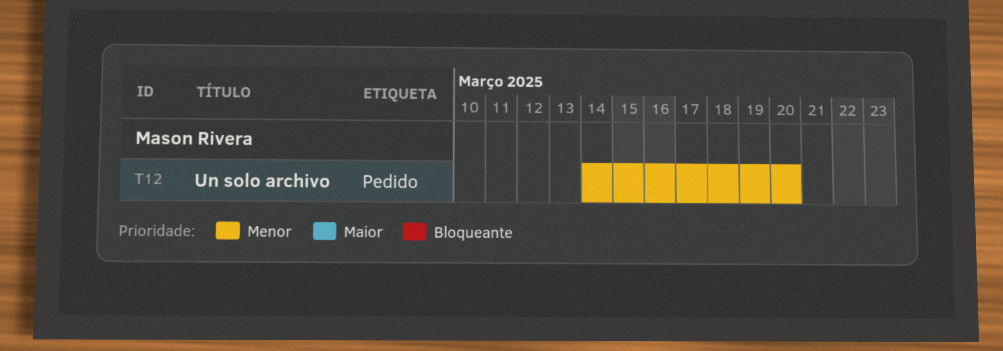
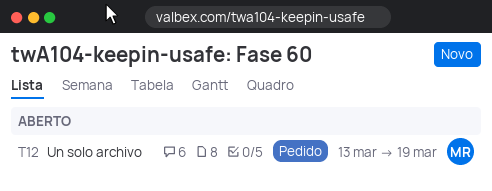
T12, start: Mar 14 -> Mar 13
T12, due: Mar 20 -> Mar 19

